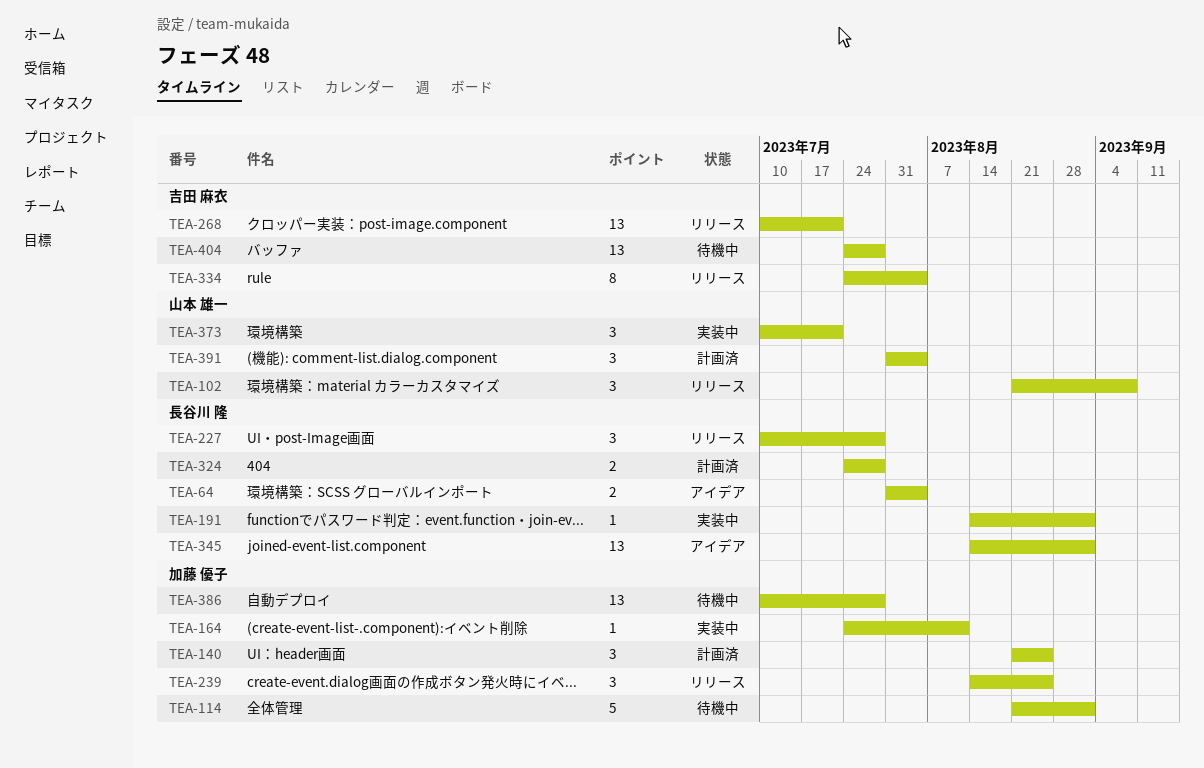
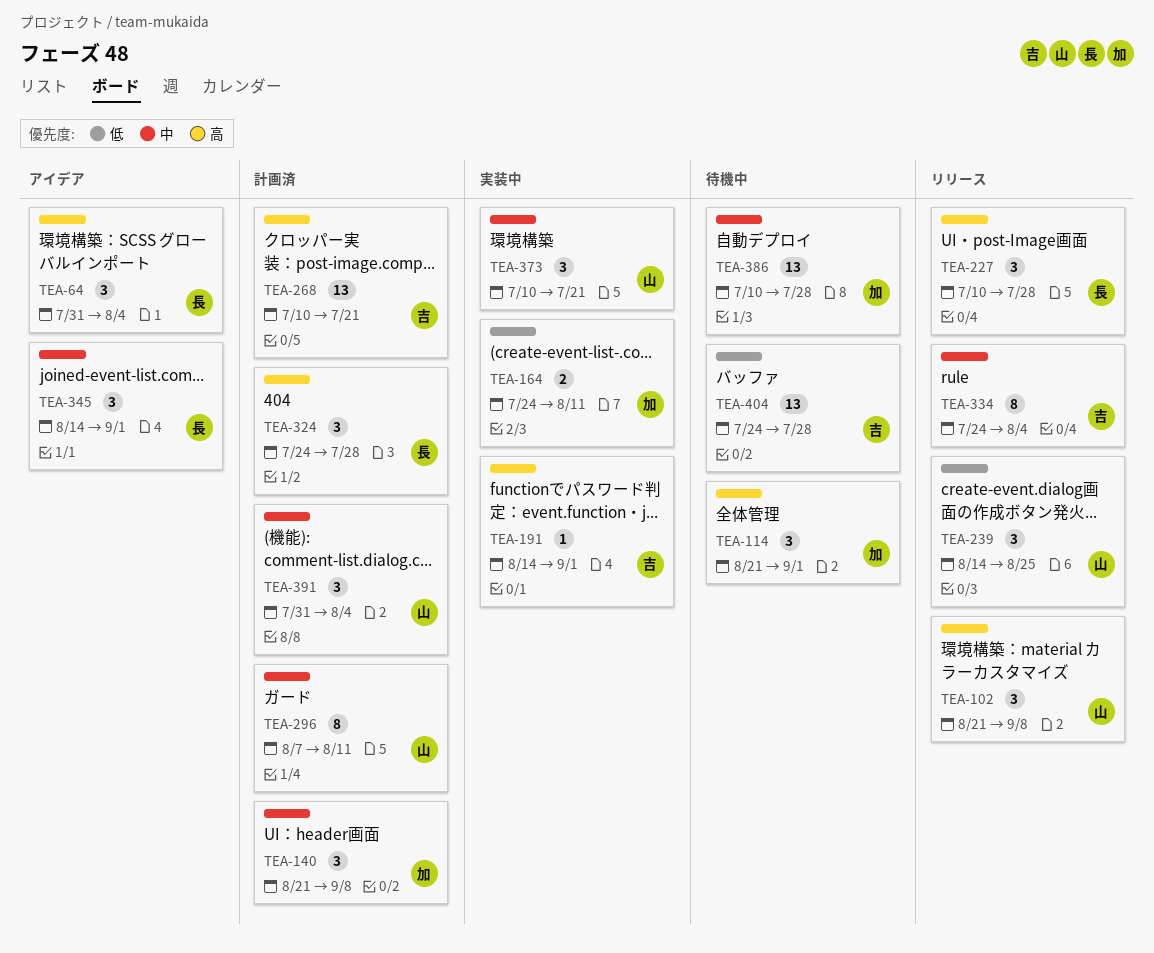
TEA-64, estimate: 2 -> 3
TEA-114, estimate: 5 -> 3
TEA-140, due: Aug 25 -> Sep 8
TEA-164, estimate: 1 -> 2
TEA-191, owner: 長谷川 隆 -> 吉田 麻衣
TEA-239, owner: 加藤 優子 -> 山本 雄一
TEA-268, status: リリース -> 計画済
TEA-296: none -> present
TEA-324, estimate: 2 -> 3
TEA-345, estimate: 13 -> 3

